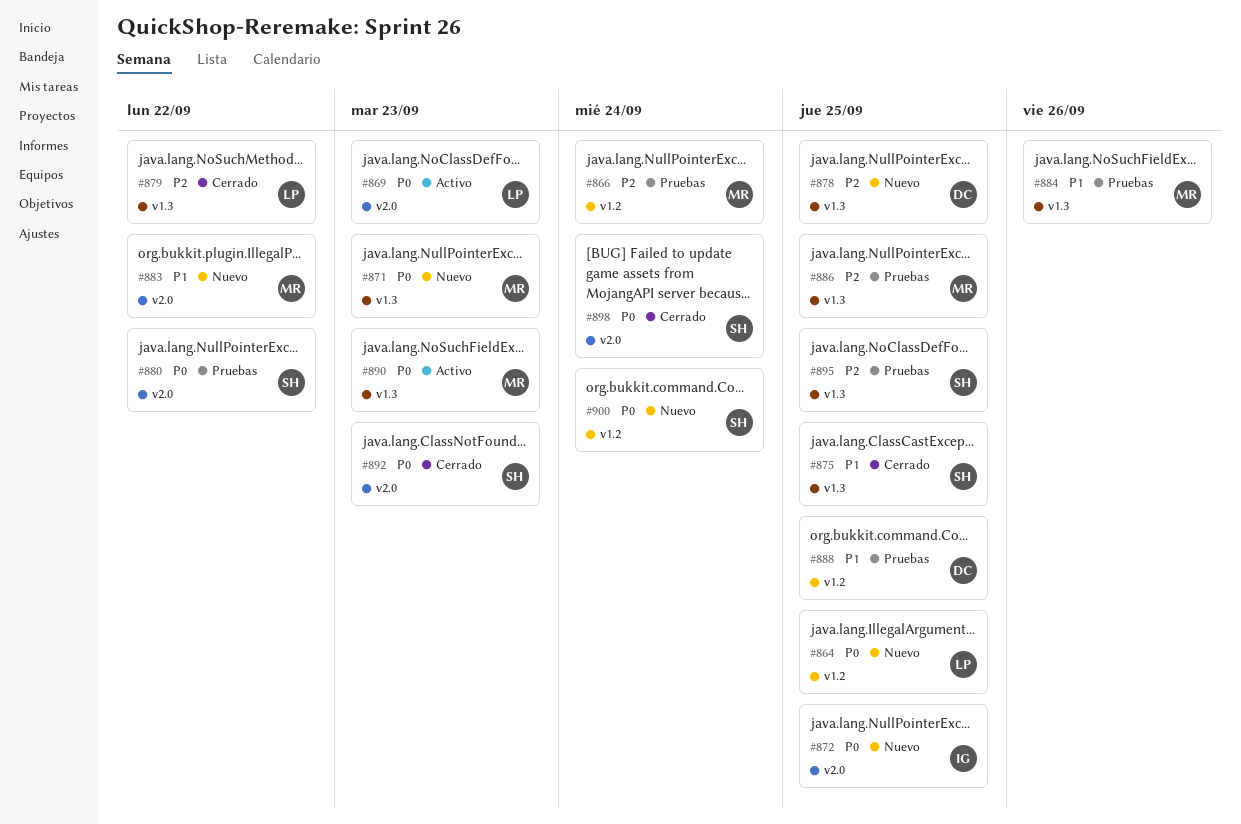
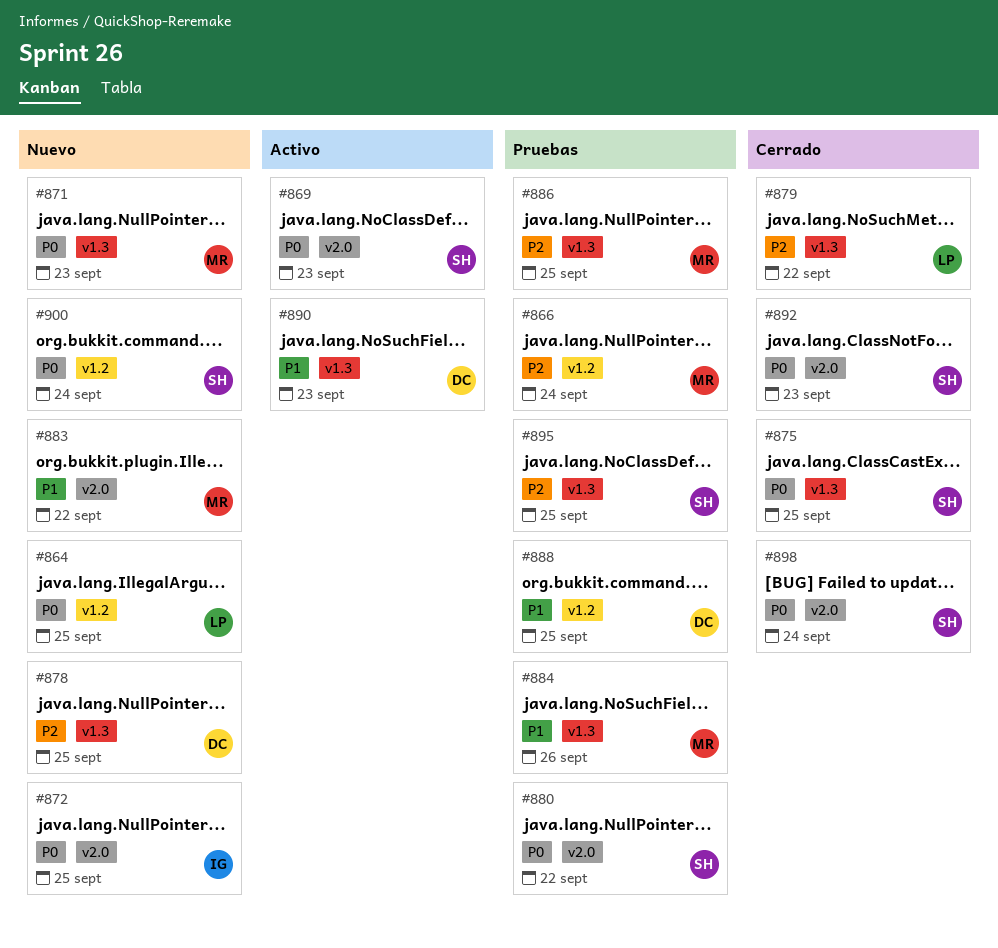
#869, owner: LP -> SH
#875, priority: P1 -> P0
#890, owner: MR -> DC
#890, priority: P0 -> P1

